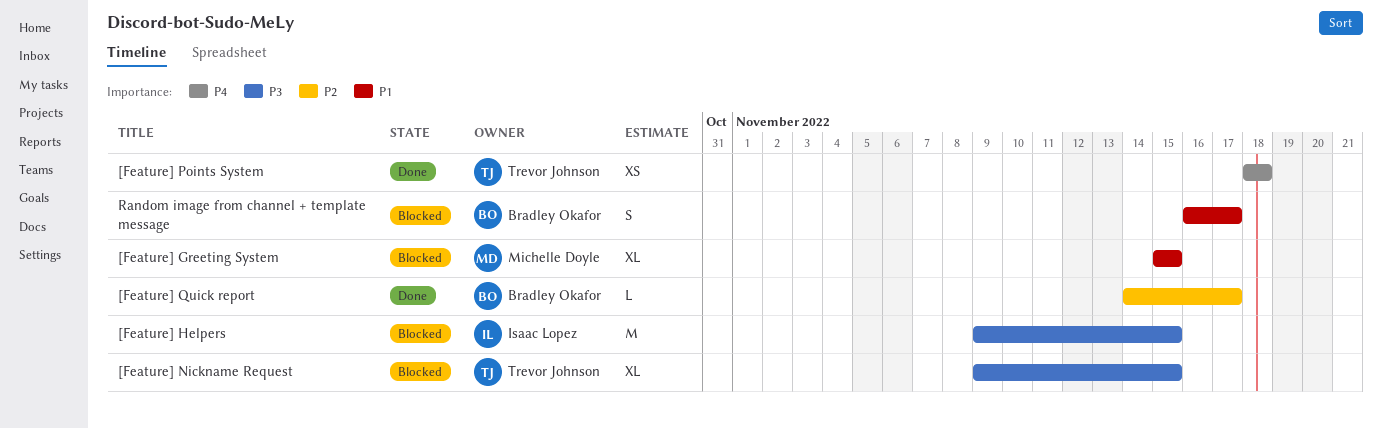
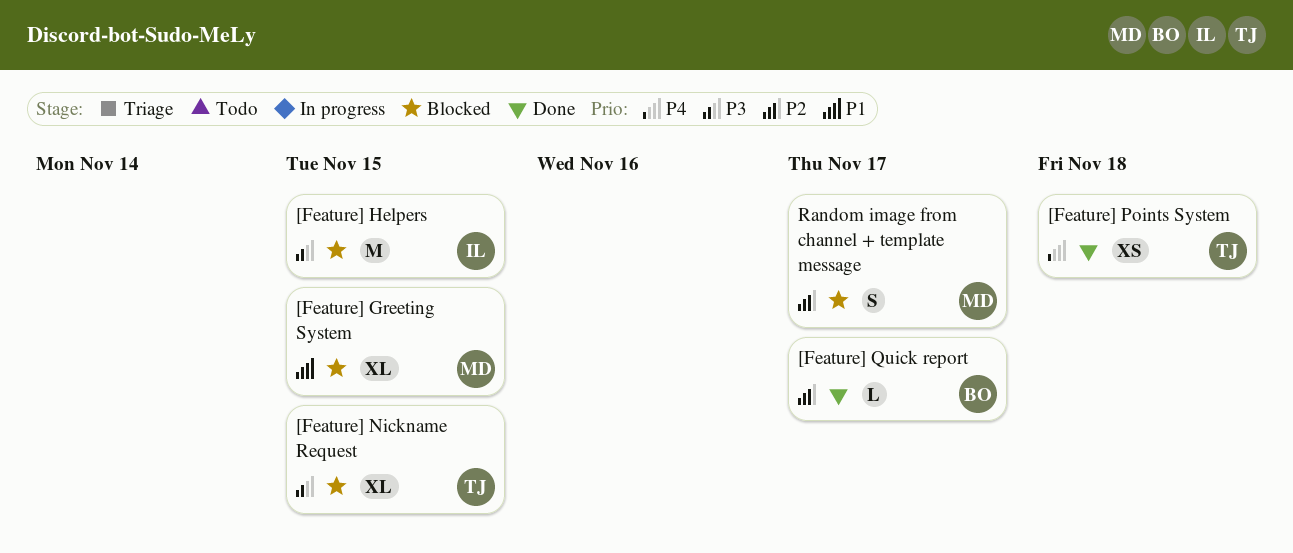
Random image from channel + template message, owner: Bradley Okafor -> Michelle Doyle
Random image from channel + template message, priority: P1 -> P2

